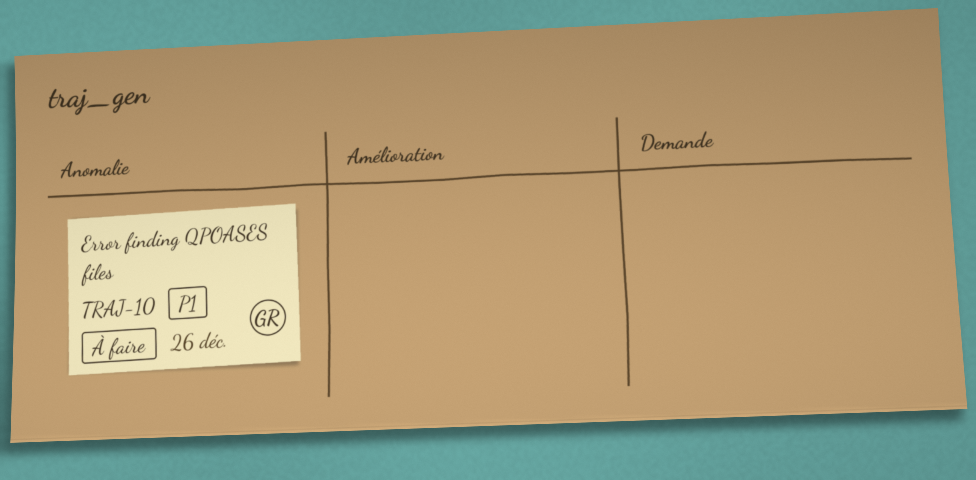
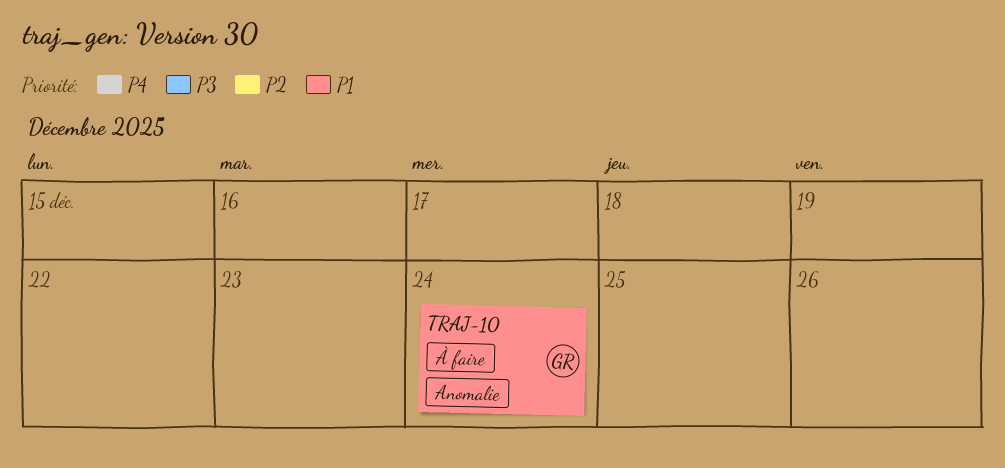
TRAJ-10, due: Dec 26 -> Dec 24

